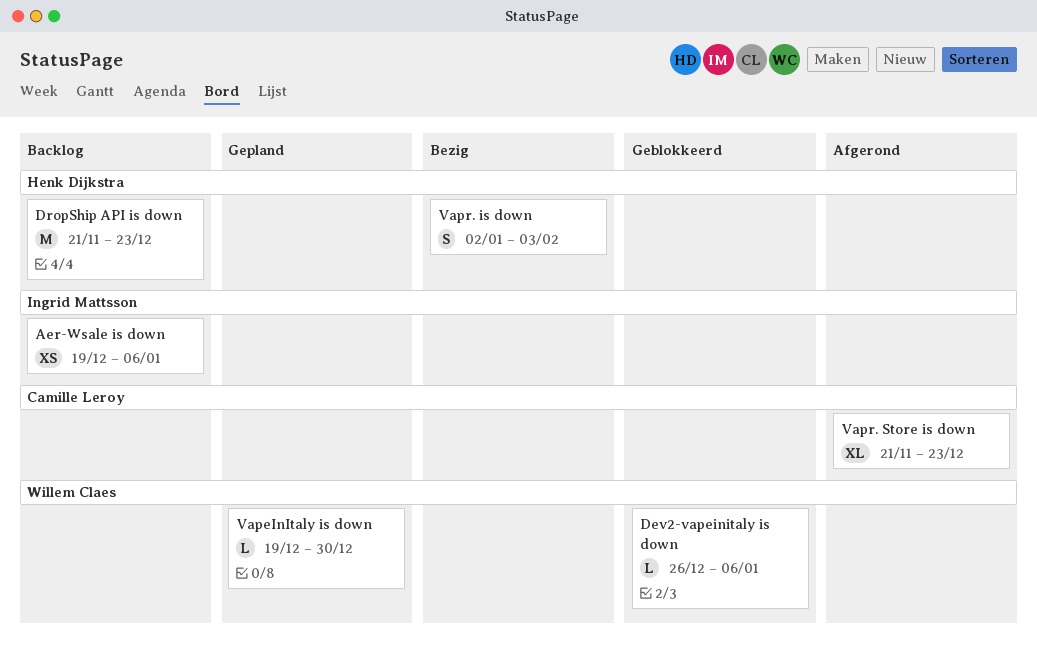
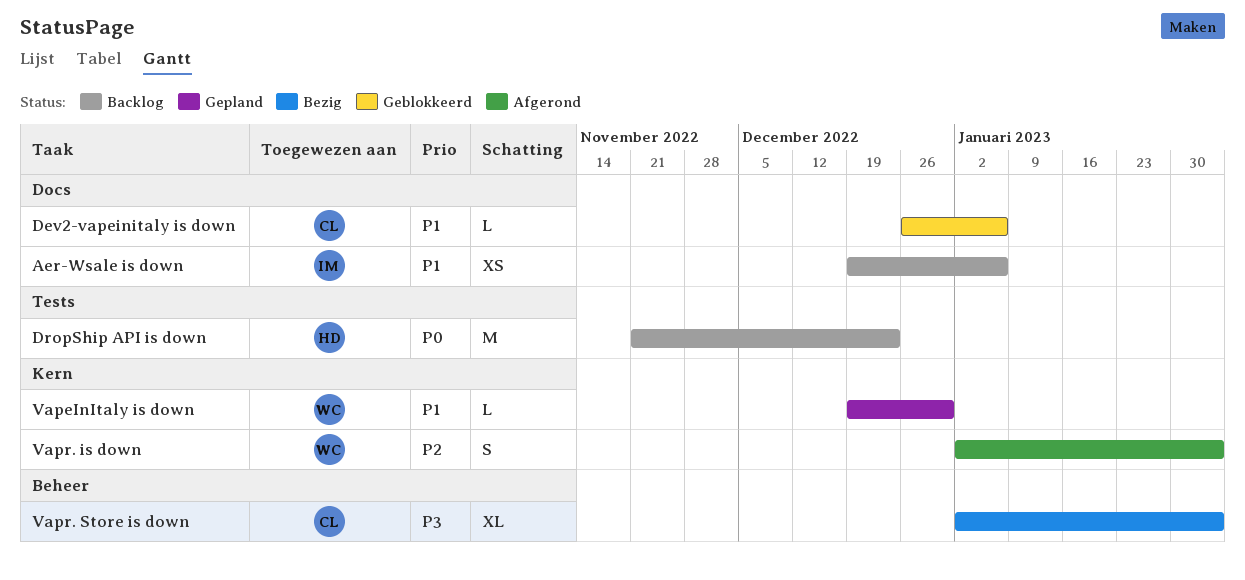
Dev2-vapeinitaly is down, owner: Willem Claes -> Camille Leroy
Vapr. is down, status: Bezig -> Afgerond
Vapr. is down, owner: Henk Dijkstra -> Willem Claes
Vapr. Store is down, status: Afgerond -> Bezig
Vapr. Store is down, start: Nov 21 -> Jan 2
Vapr. Store is down, due: Dec 23 -> Feb 3

